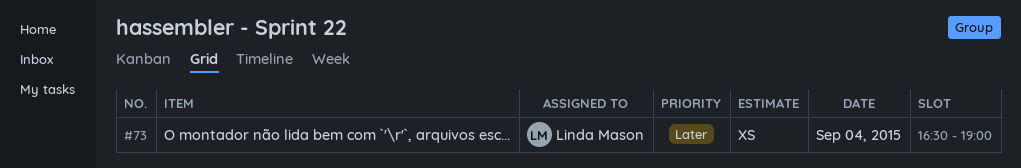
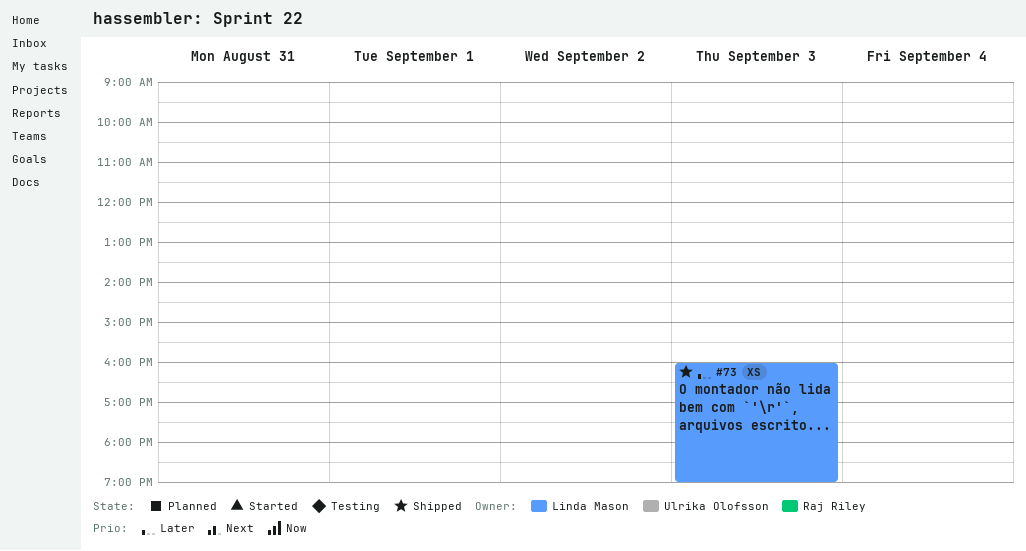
#73, day: Sep 4 -> Sep 3
#73, begins: 16:30 -> 16:00

